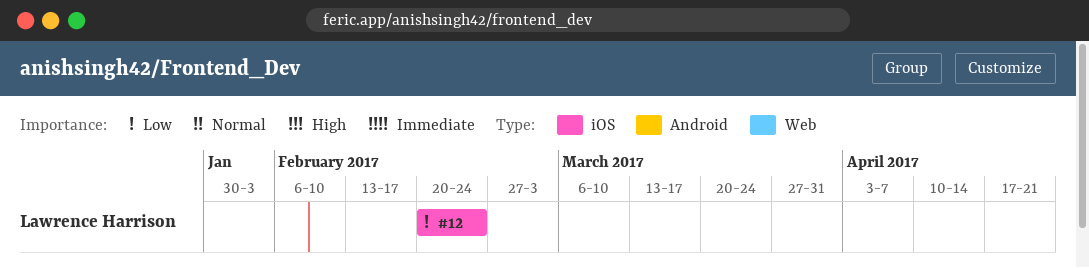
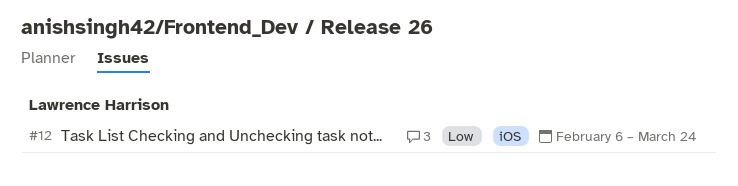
#12, start: Feb 20 -> Feb 6
#12, due: Feb 24 -> Mar 24

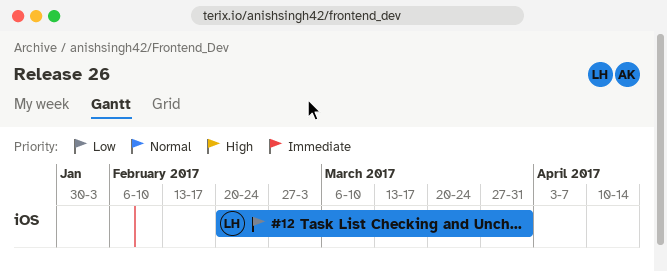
#12, start: Feb 6 -> Feb 20
#12, due: Mar 24 -> Mar 31

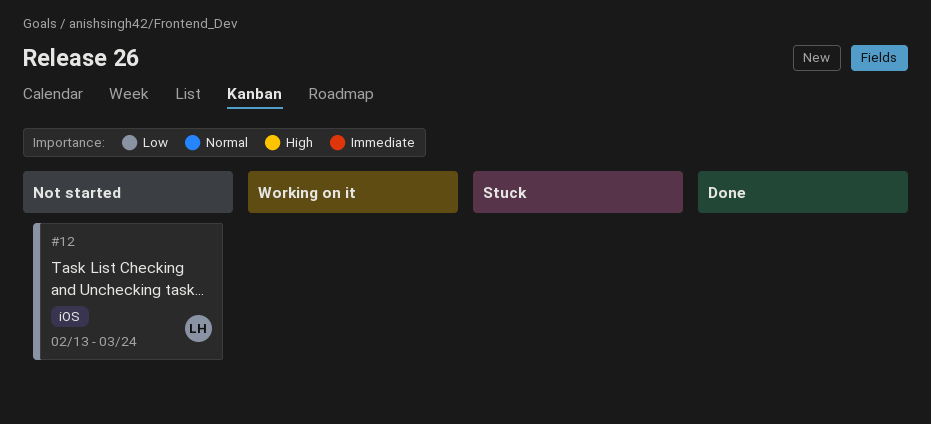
#12, start: Feb 20 -> Feb 13
#12, due: Mar 31 -> Mar 24

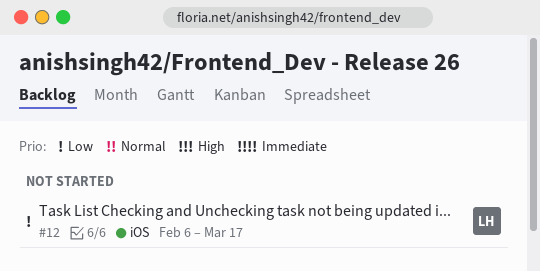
#12, start: Feb 13 -> Feb 6
#12, due: Mar 24 -> Mar 17

